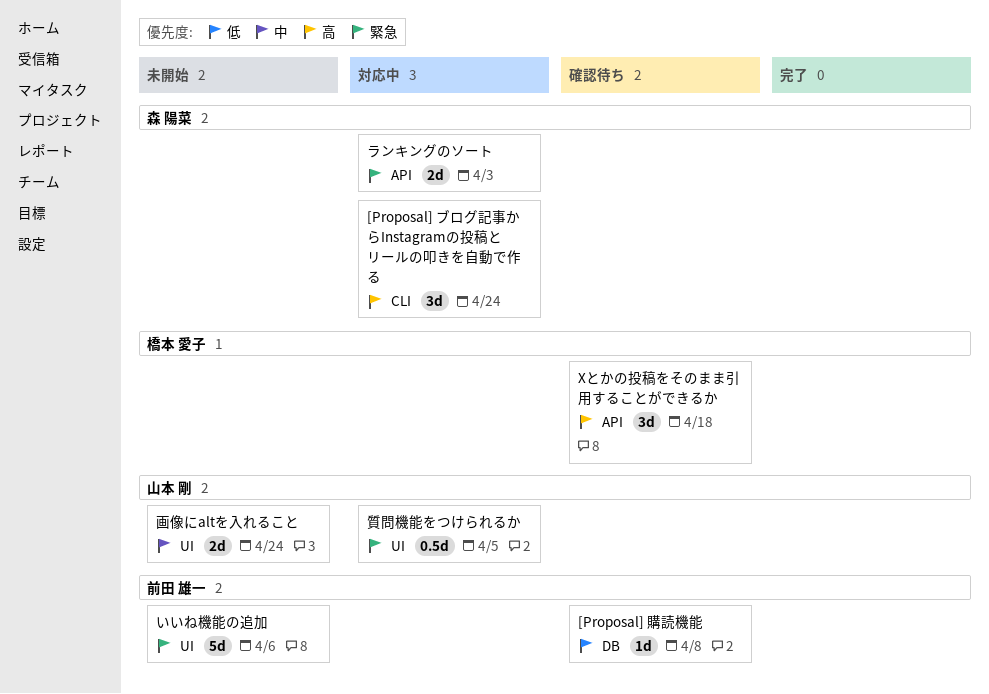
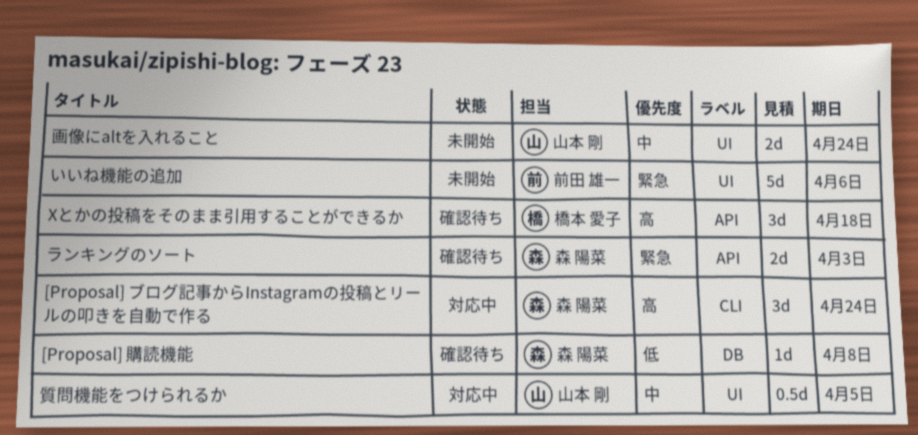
[Proposal] 購読機能, owner: 前田 雄一 -> 森 陽菜
ランキングのソート, status: 対応中 -> 確認待ち
質問機能をつけられるか, priority: 緊急 -> 中

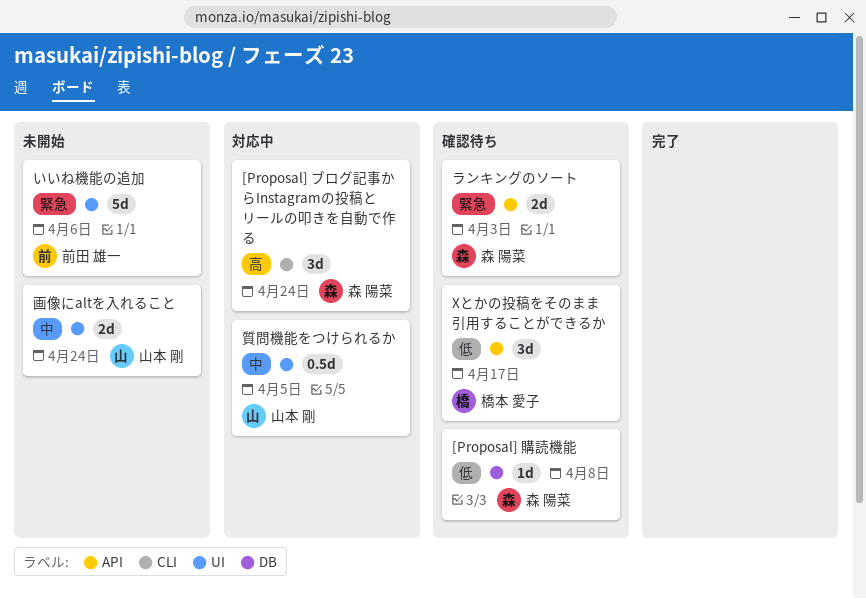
Xとかの投稿をそのまま引用することができるか, priority: 高 -> 低
Xとかの投稿をそのまま引用することができるか, due: Apr 18 -> Apr 17

